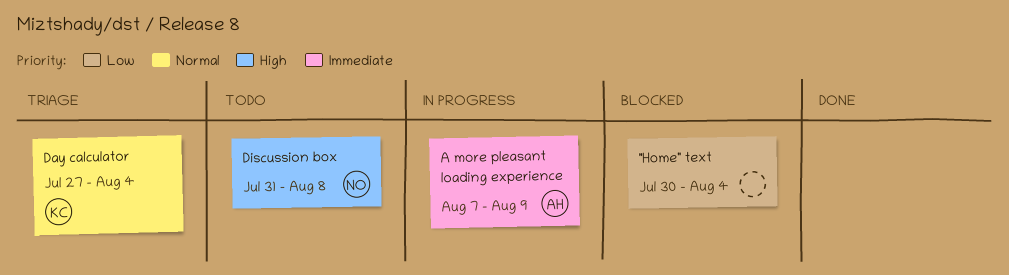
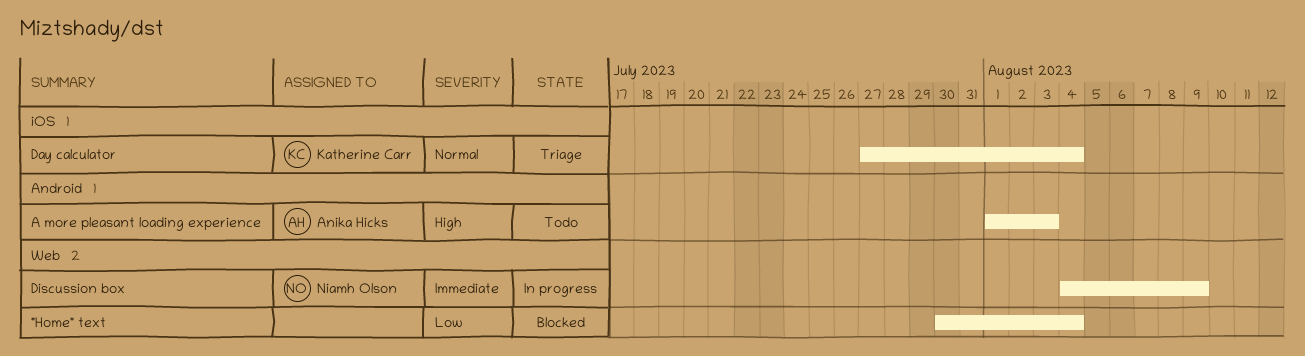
A more pleasant loading experience, status: In progress -> Todo
A more pleasant loading experience, priority: Immediate -> High
A more pleasant loading experience, start: Aug 7 -> Aug 1
A more pleasant loading experience, due: Aug 9 -> Aug 3
Discussion box, status: Todo -> In progress
Discussion box, priority: High -> Immediate
Discussion box, start: Jul 31 -> Aug 4
Discussion box, due: Aug 8 -> Aug 9

